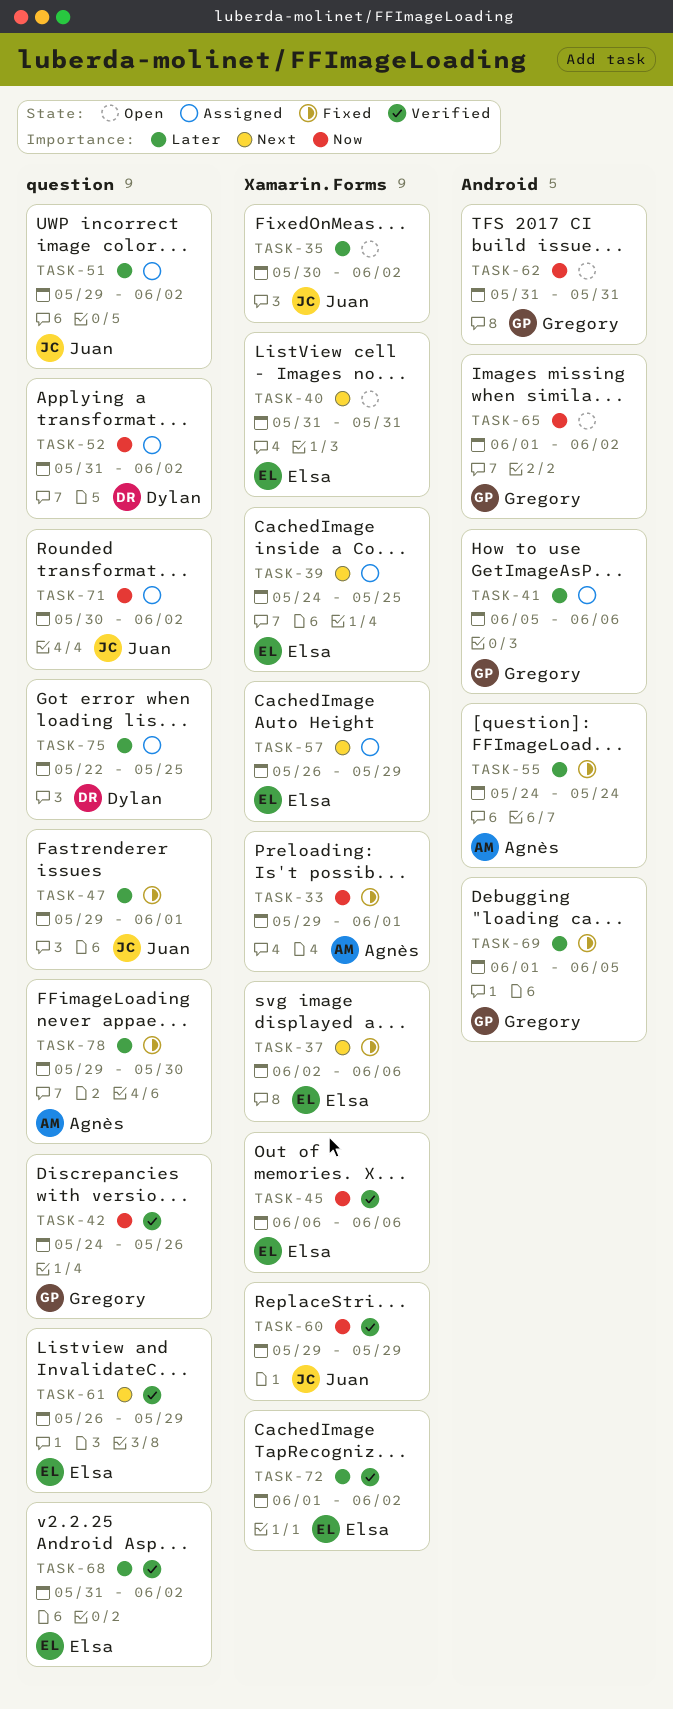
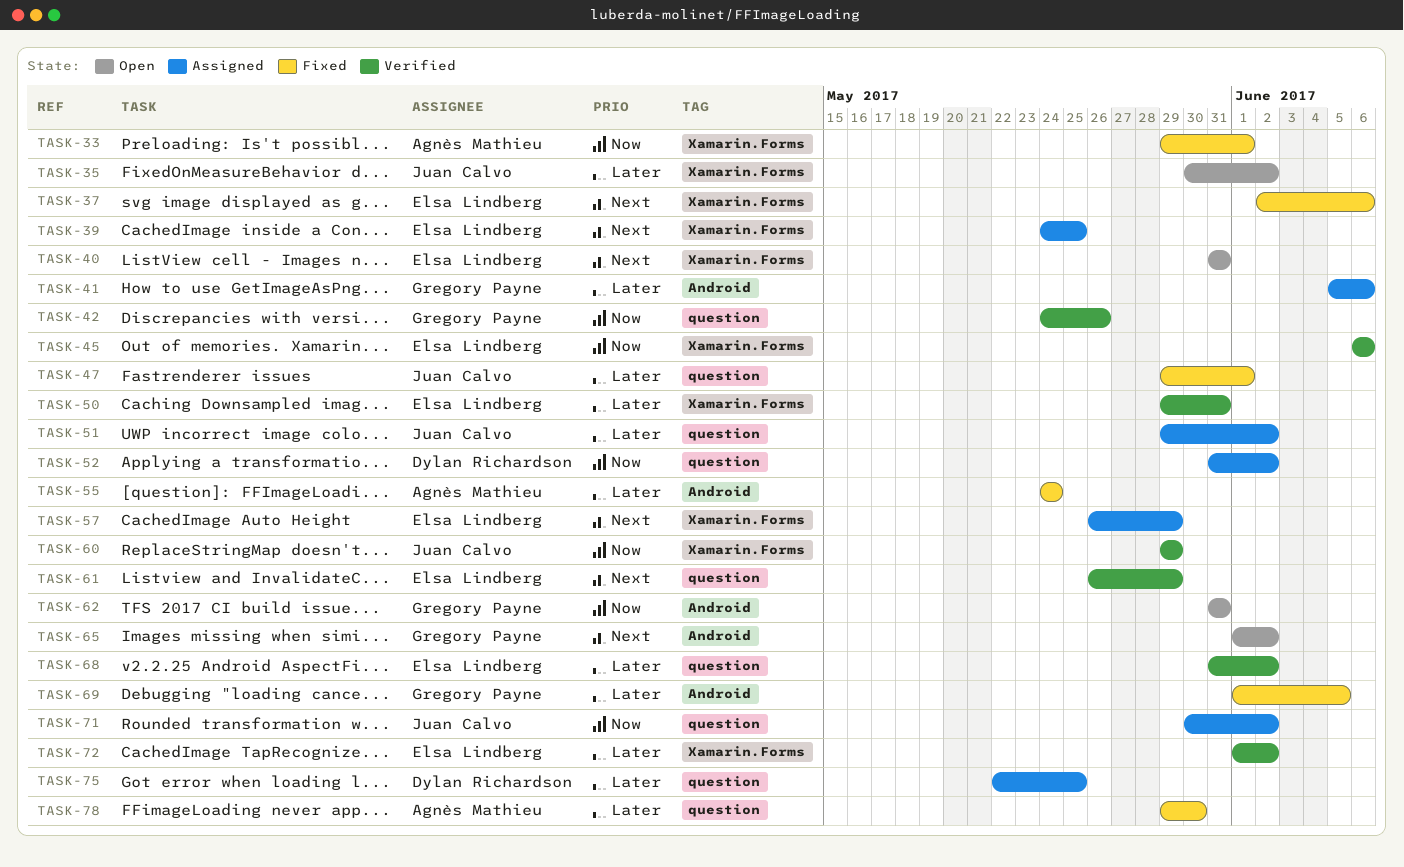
TASK-50: none -> present
TASK-65, priority: Now -> Next

